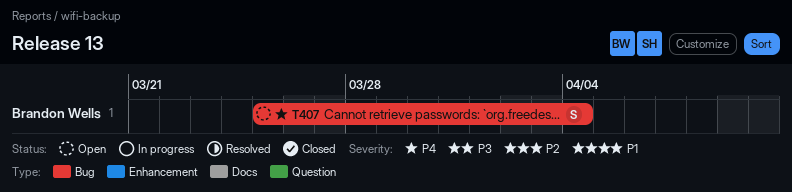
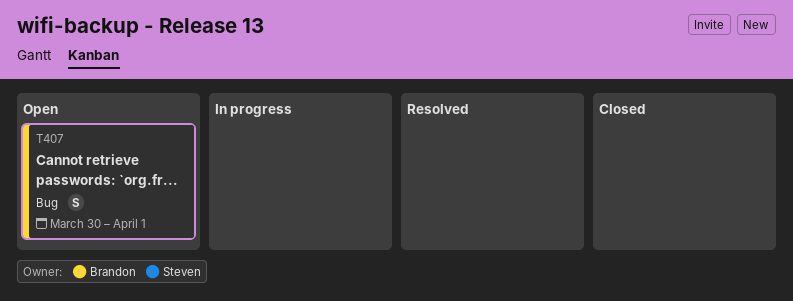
T407, start: Mar 25 -> Mar 30
T407, due: Apr 4 -> Apr 1

